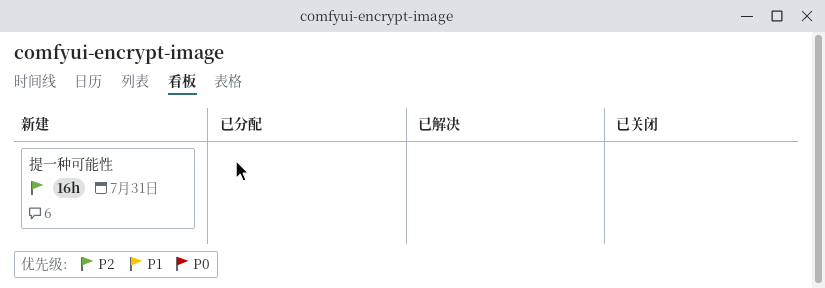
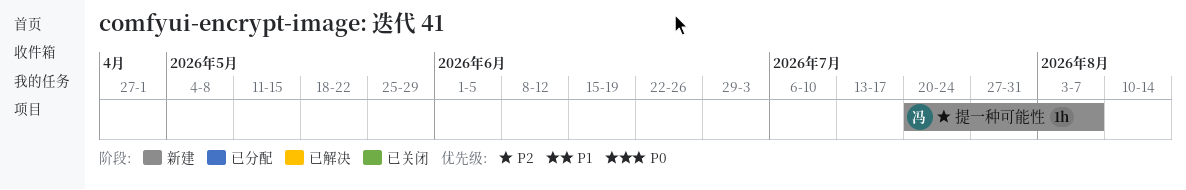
提一种可能性, estimate: 16h -> 1h
提一种可能性, due: Jul 31 -> Aug 7

